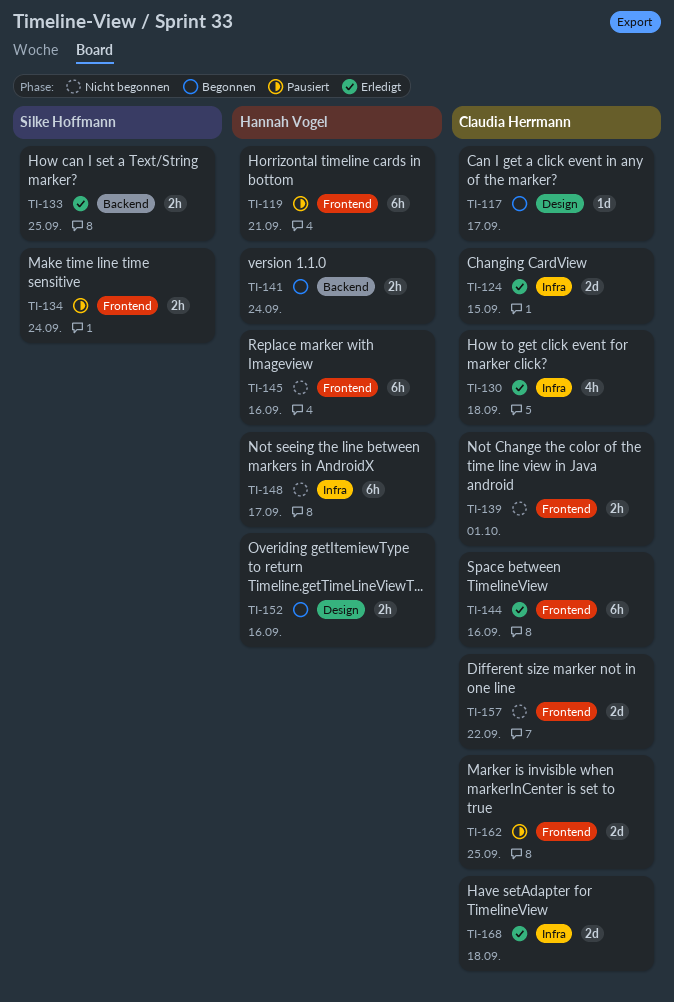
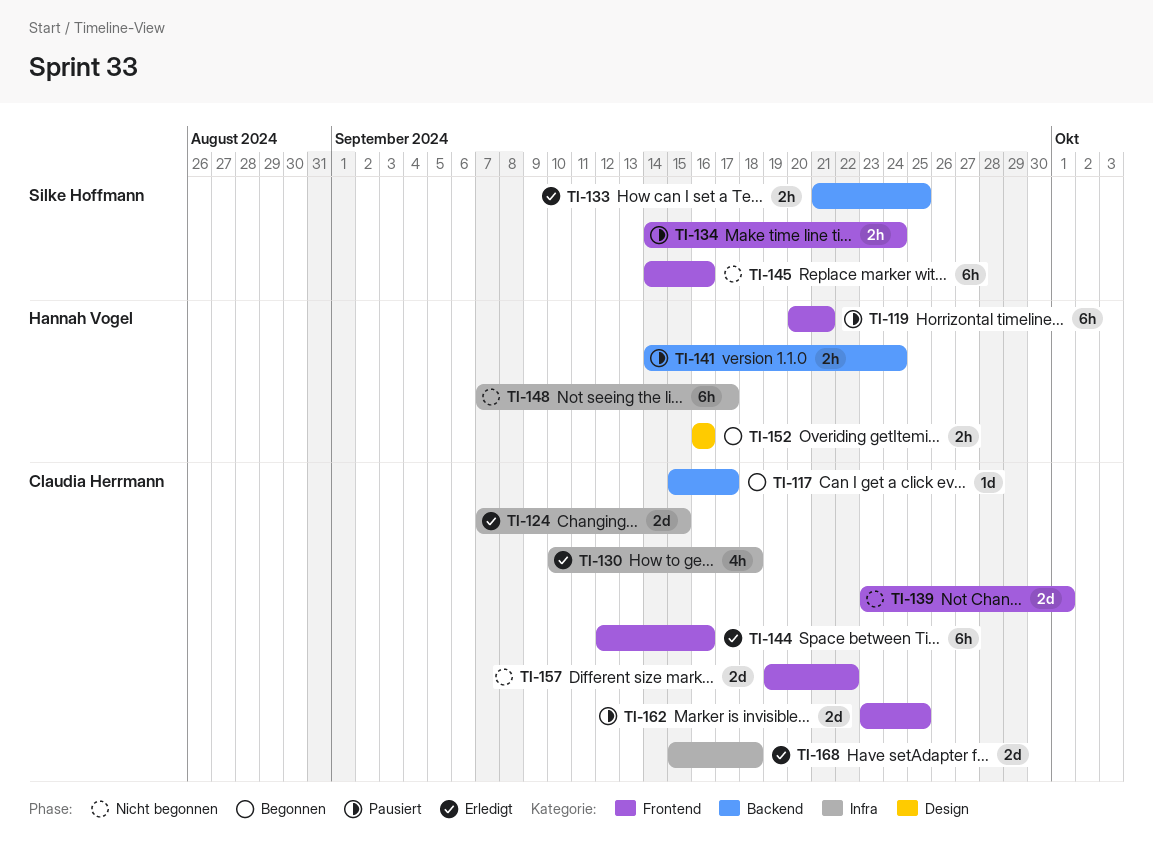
TI-117, label: Design -> Backend
TI-139, estimate: 2h -> 2d
TI-141, status: Begonnen -> Pausiert
TI-145, owner: Hannah Vogel -> Silke Hoffmann

